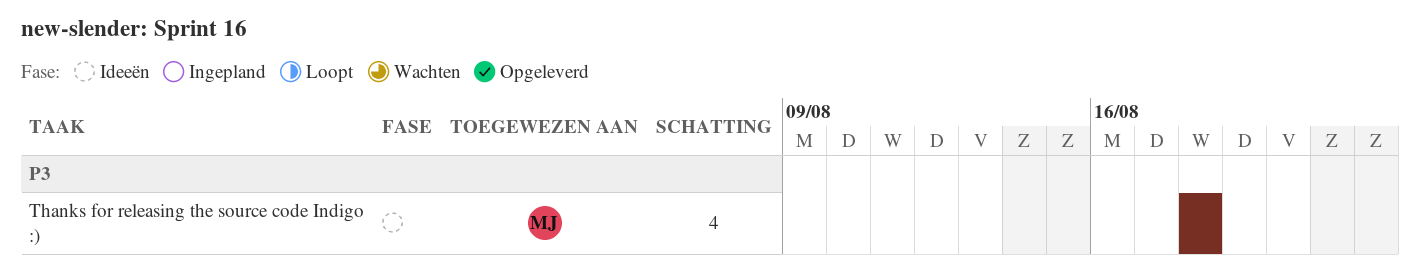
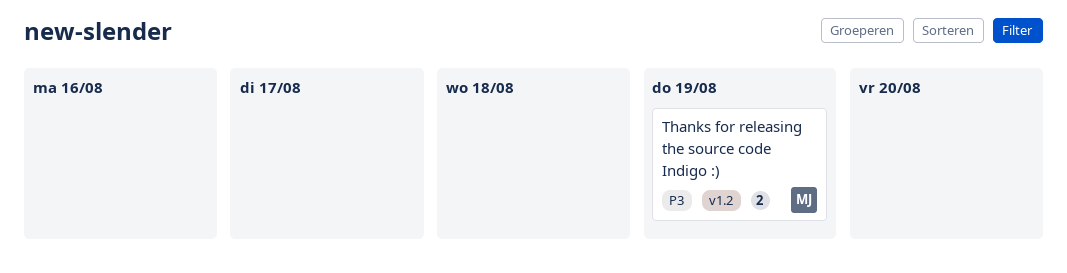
Thanks for releasing the source code Indigo :), estimate: 4 -> 2
Thanks for releasing the source code Indigo :), due: Aug 18 -> Aug 19

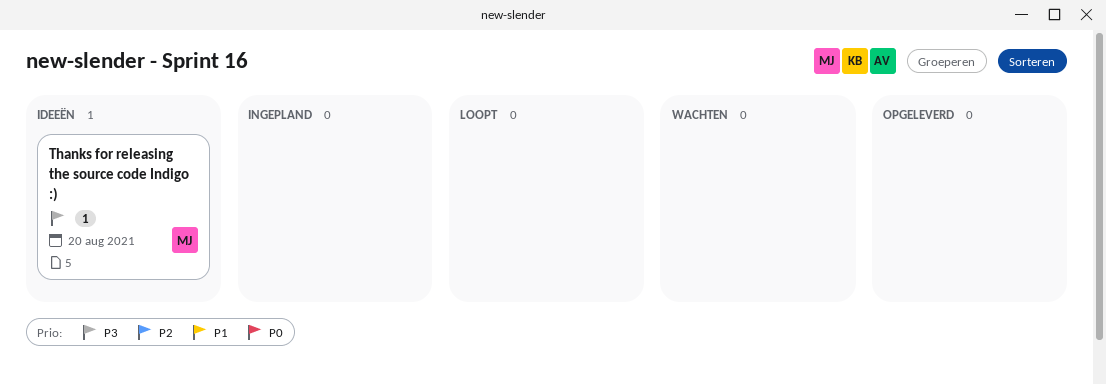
Thanks for releasing the source code Indigo :), estimate: 2 -> 1
Thanks for releasing the source code Indigo :), due: Aug 19 -> Aug 20

